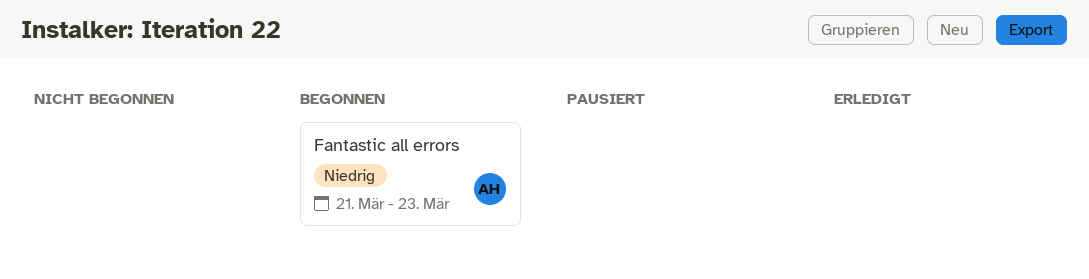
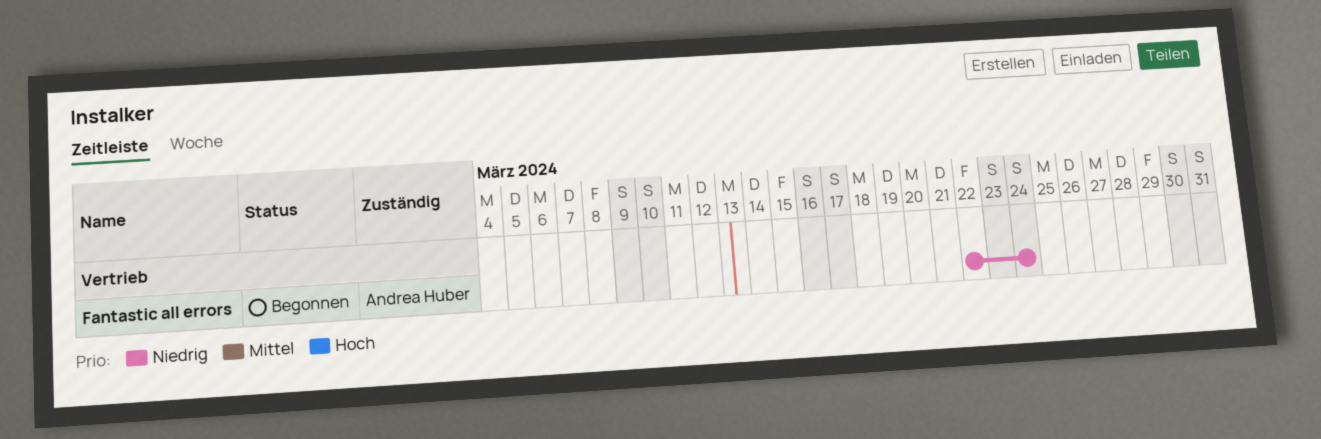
Fantastic all errors, start: Mar 21 -> Mar 22
Fantastic all errors, due: Mar 23 -> Mar 24

